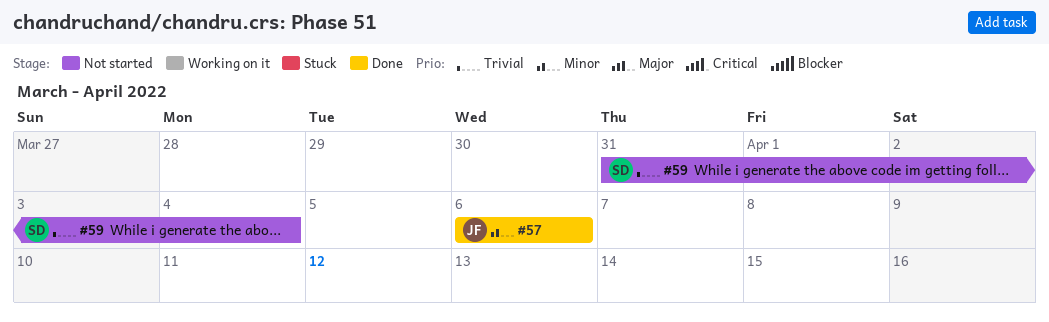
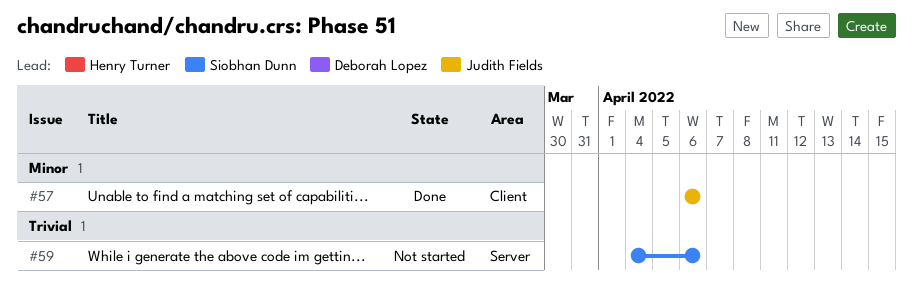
#59, start: Mar 31 -> Apr 4
#59, due: Apr 4 -> Apr 6

